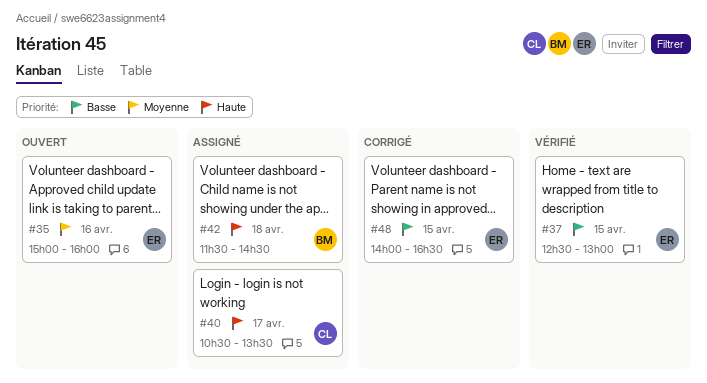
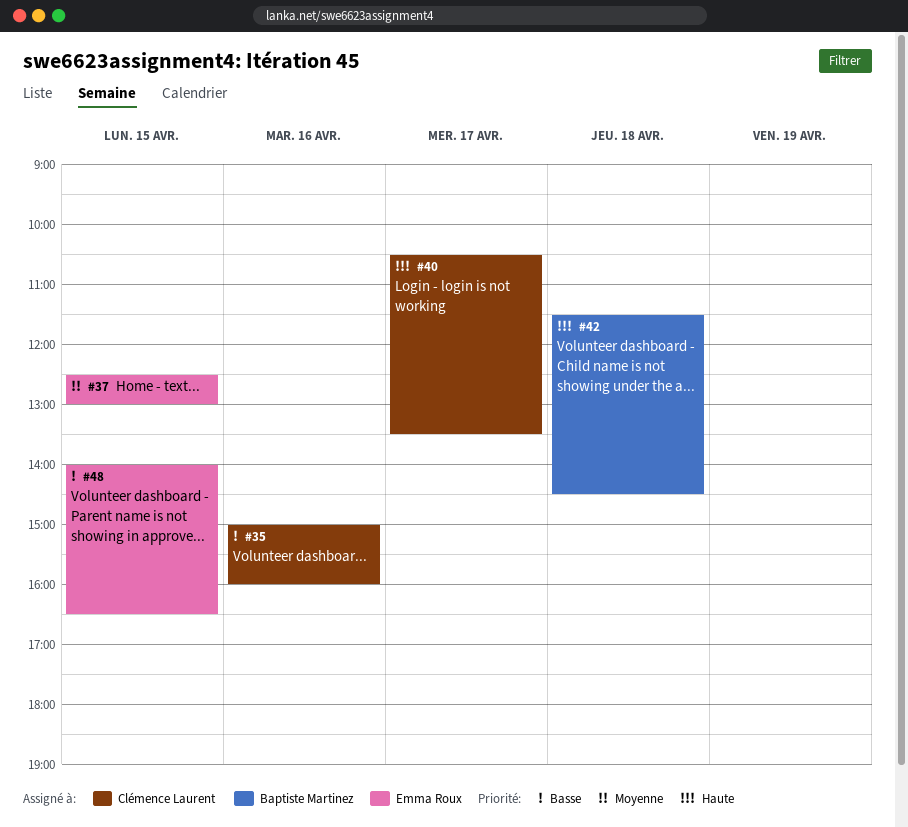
#35, owner: Emma Roux -> Clémence Laurent
#35, priority: Moyenne -> Basse
#37, priority: Basse -> Moyenne

